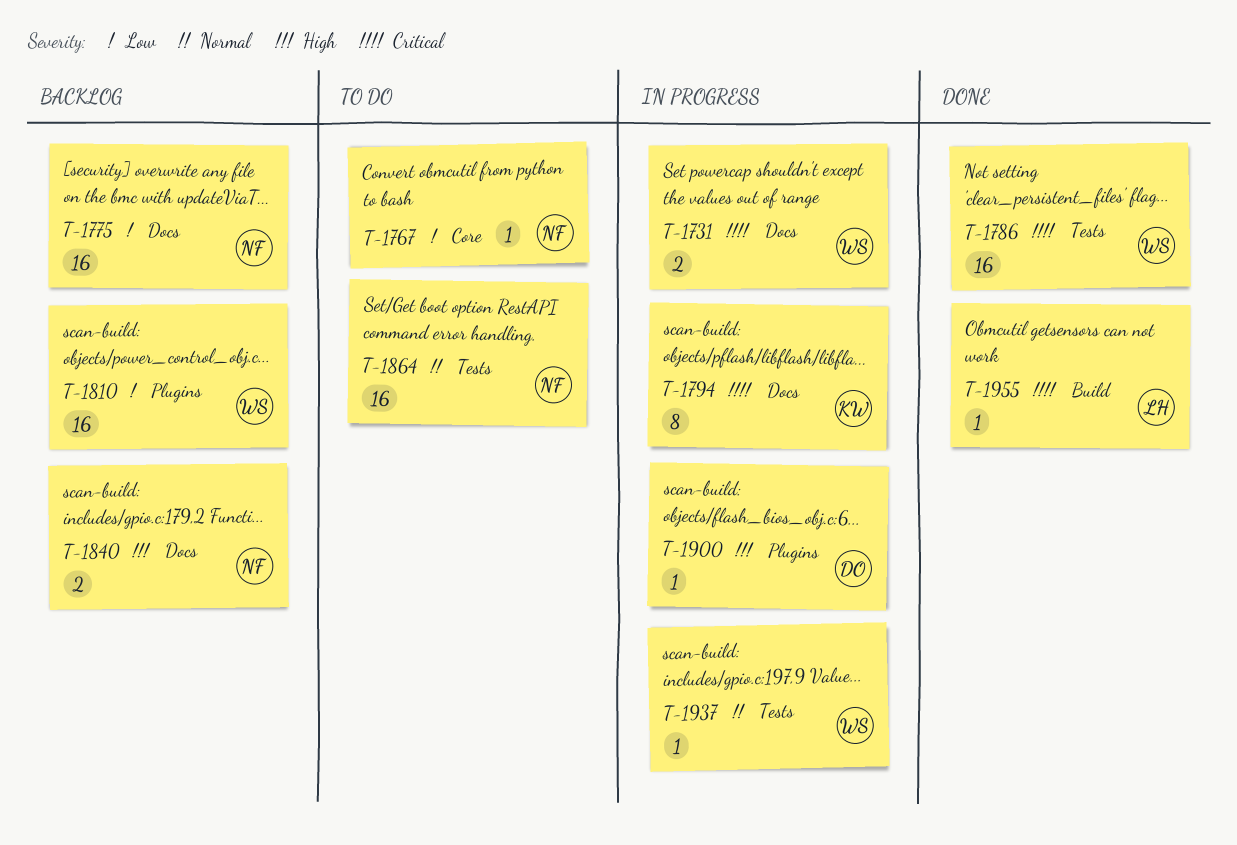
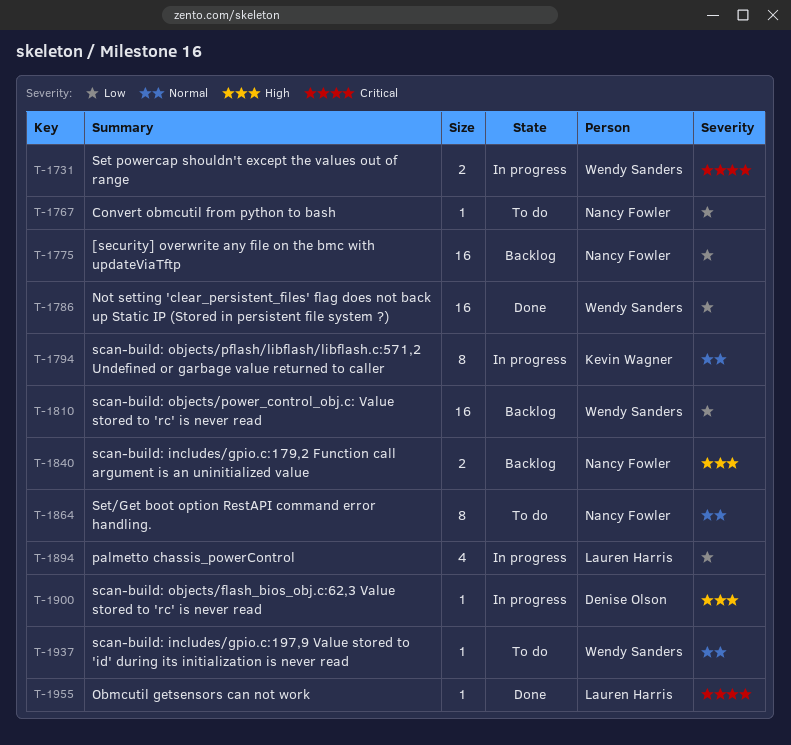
T-1786, priority: Critical -> Low
T-1794, priority: Critical -> Normal
T-1864, estimate: 16 -> 8
T-1894: none -> present
T-1937, status: In progress -> To do

